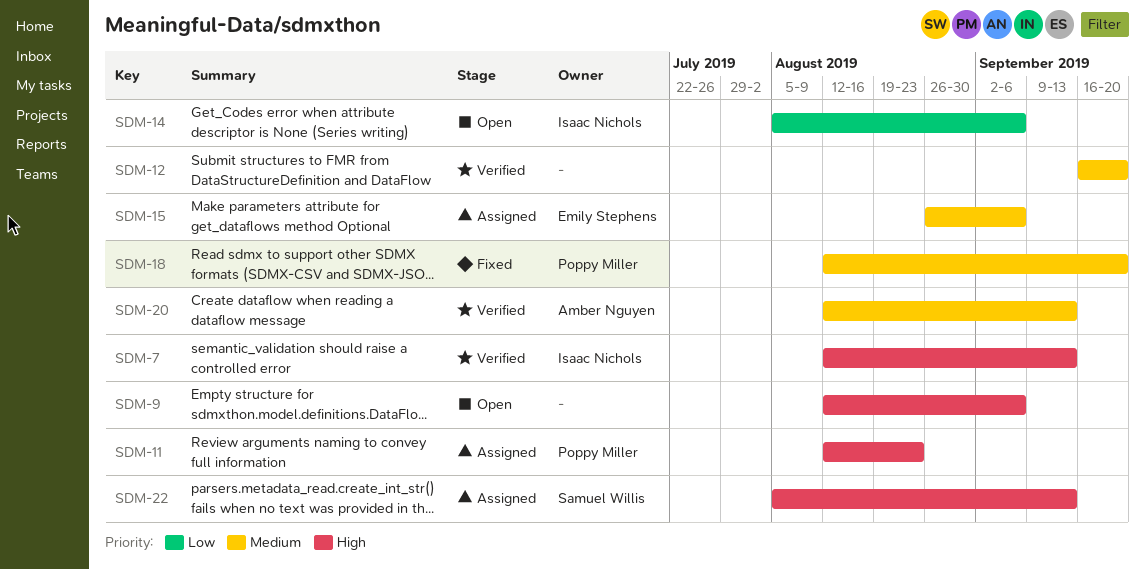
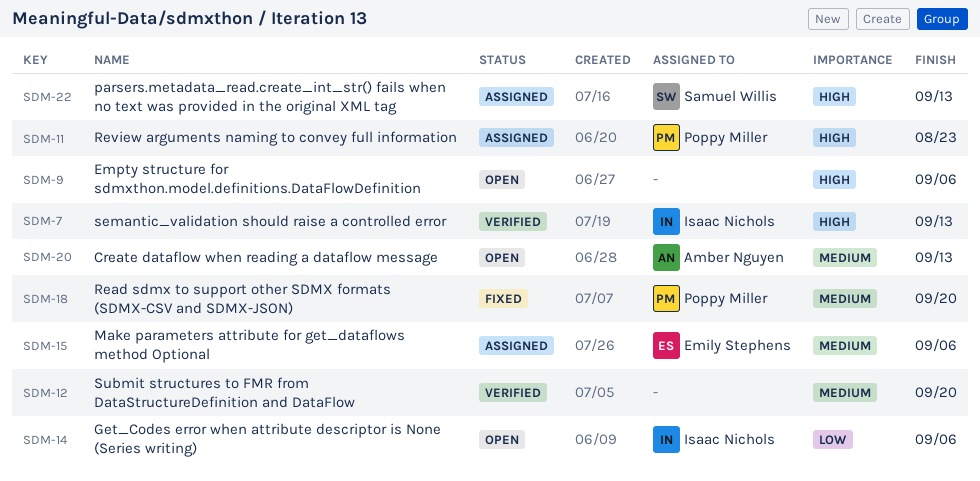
SDM-20, status: Verified -> Open

